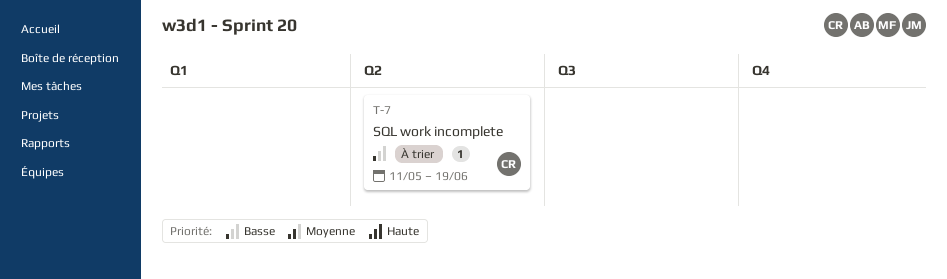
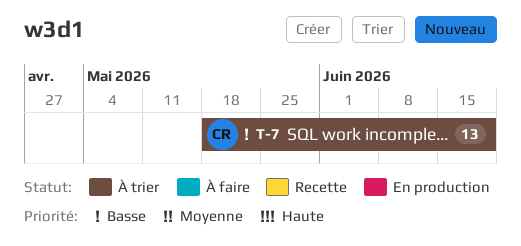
T-7, estimate: 1 -> 13
T-7, start: May 11 -> May 18

